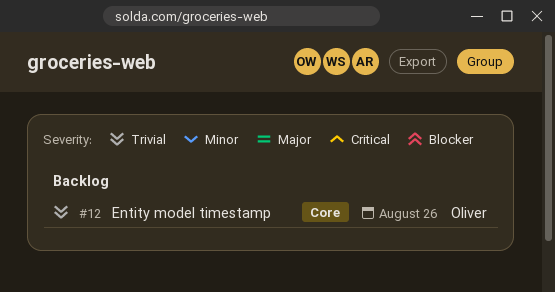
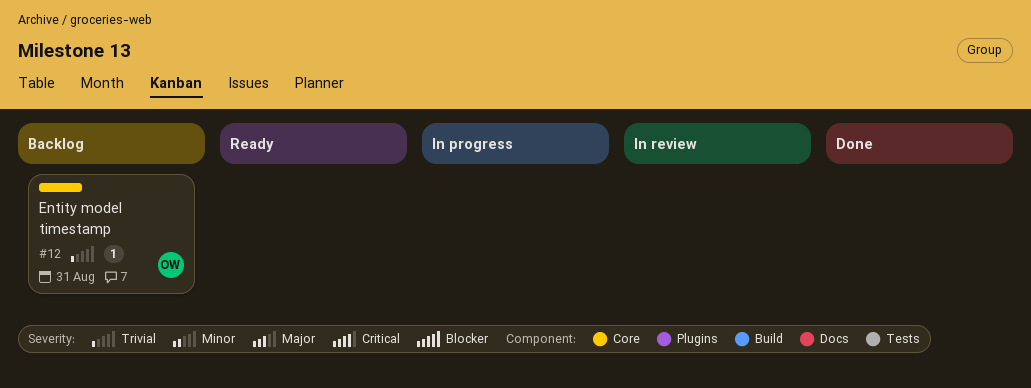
#12, due: Aug 26 -> Aug 31

